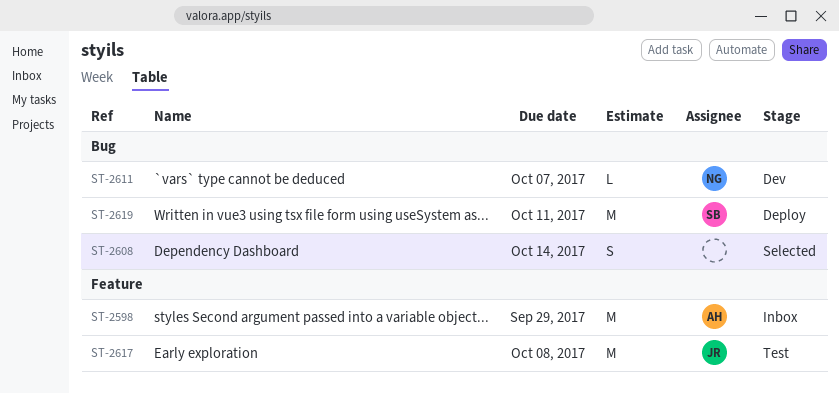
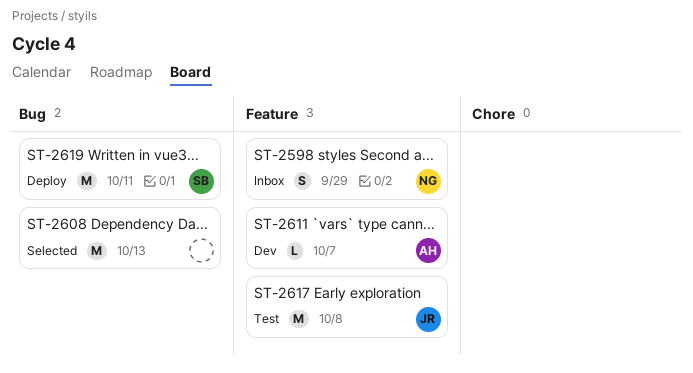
ST-2598, owner: AH -> NG
ST-2598, estimate: M -> S
ST-2608, estimate: S -> M
ST-2608, due: Oct 14 -> Oct 13
ST-2611, owner: NG -> AH
ST-2611, label: Bug -> Feature

